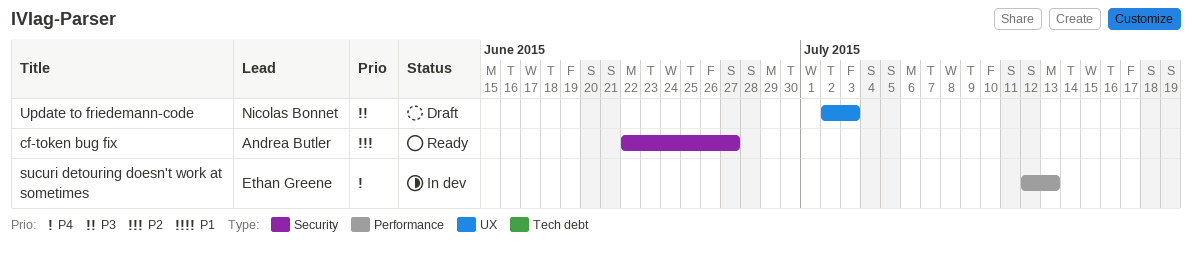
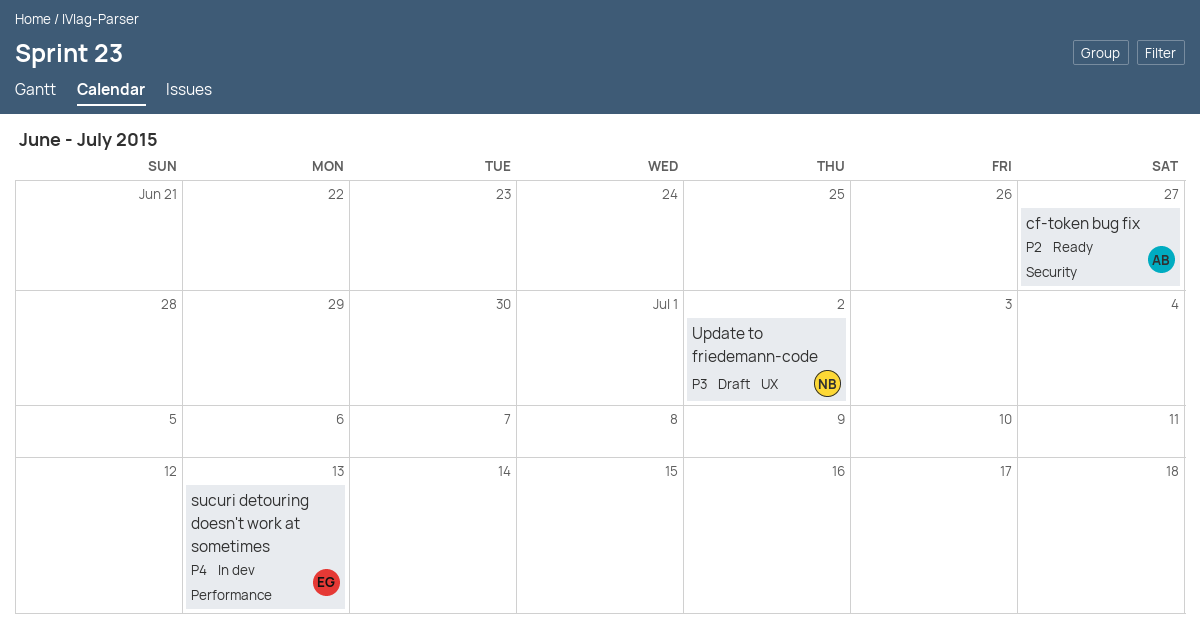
Update to friedemann-code, due: Jul 3 -> Jul 2

